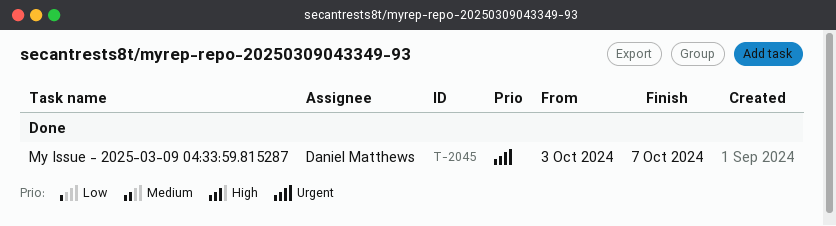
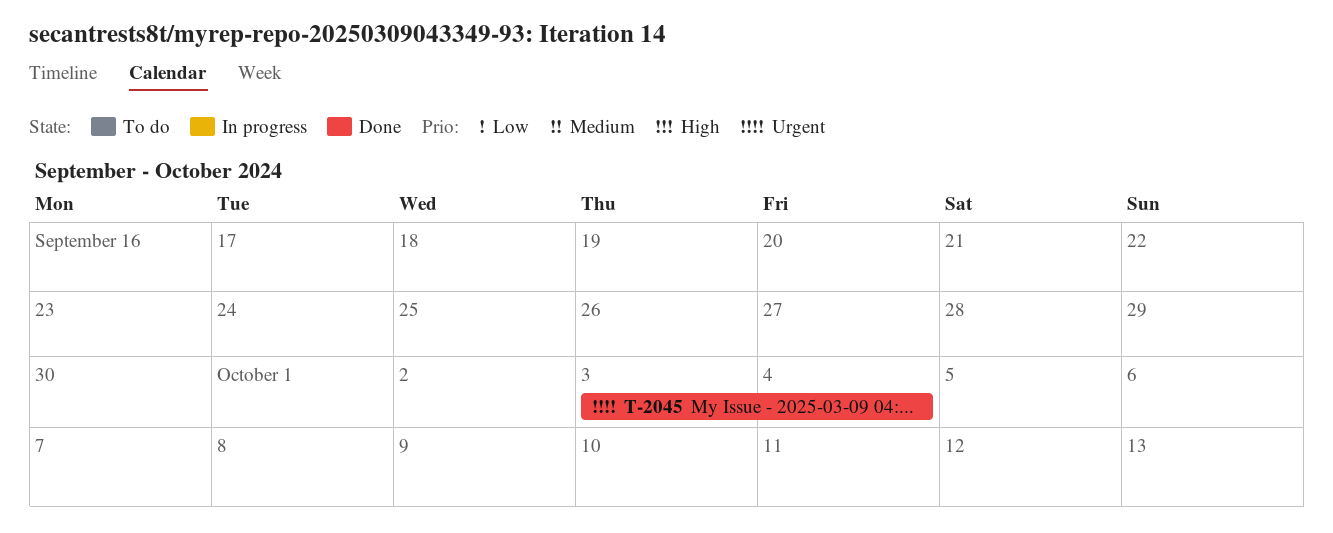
T-2045, due: Oct 7 -> Oct 4

